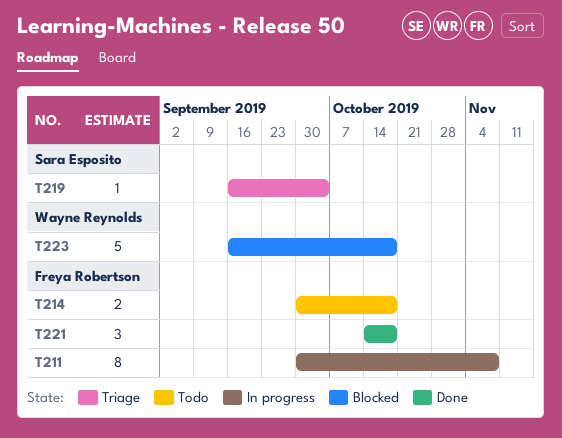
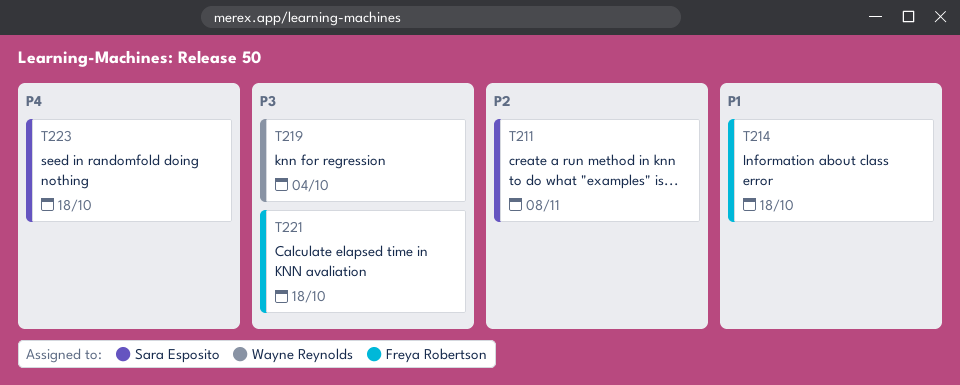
T211, owner: Freya Robertson -> Sara Esposito
T219, owner: Sara Esposito -> Wayne Reynolds
T223, owner: Wayne Reynolds -> Sara Esposito

